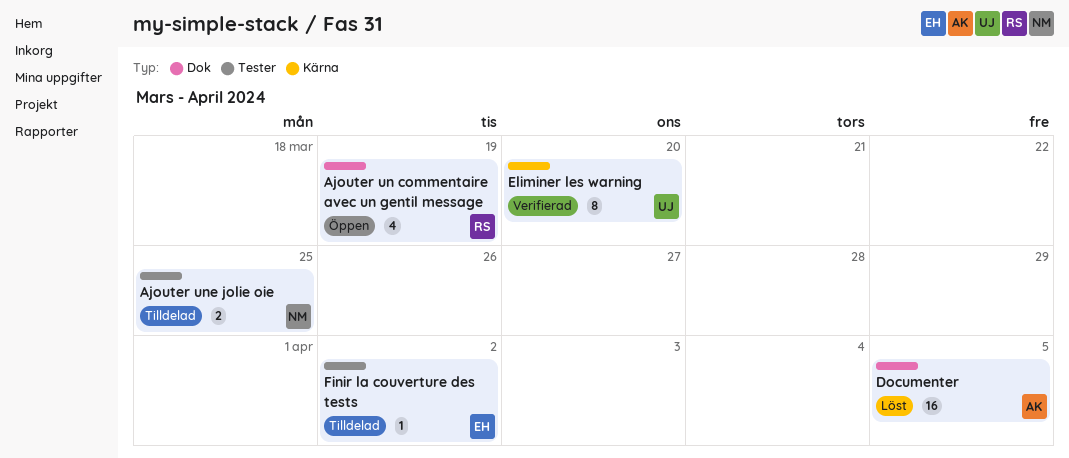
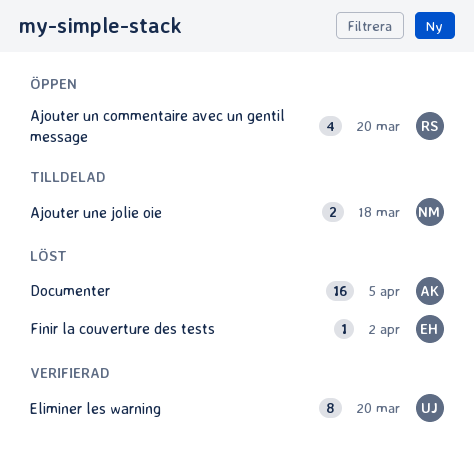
Ajouter un commentaire avec un gentil message, due: Mar 19 -> Mar 20
Ajouter une jolie oie, due: Mar 25 -> Mar 18
Finir la couverture des tests, status: Tilldelad -> Löst

